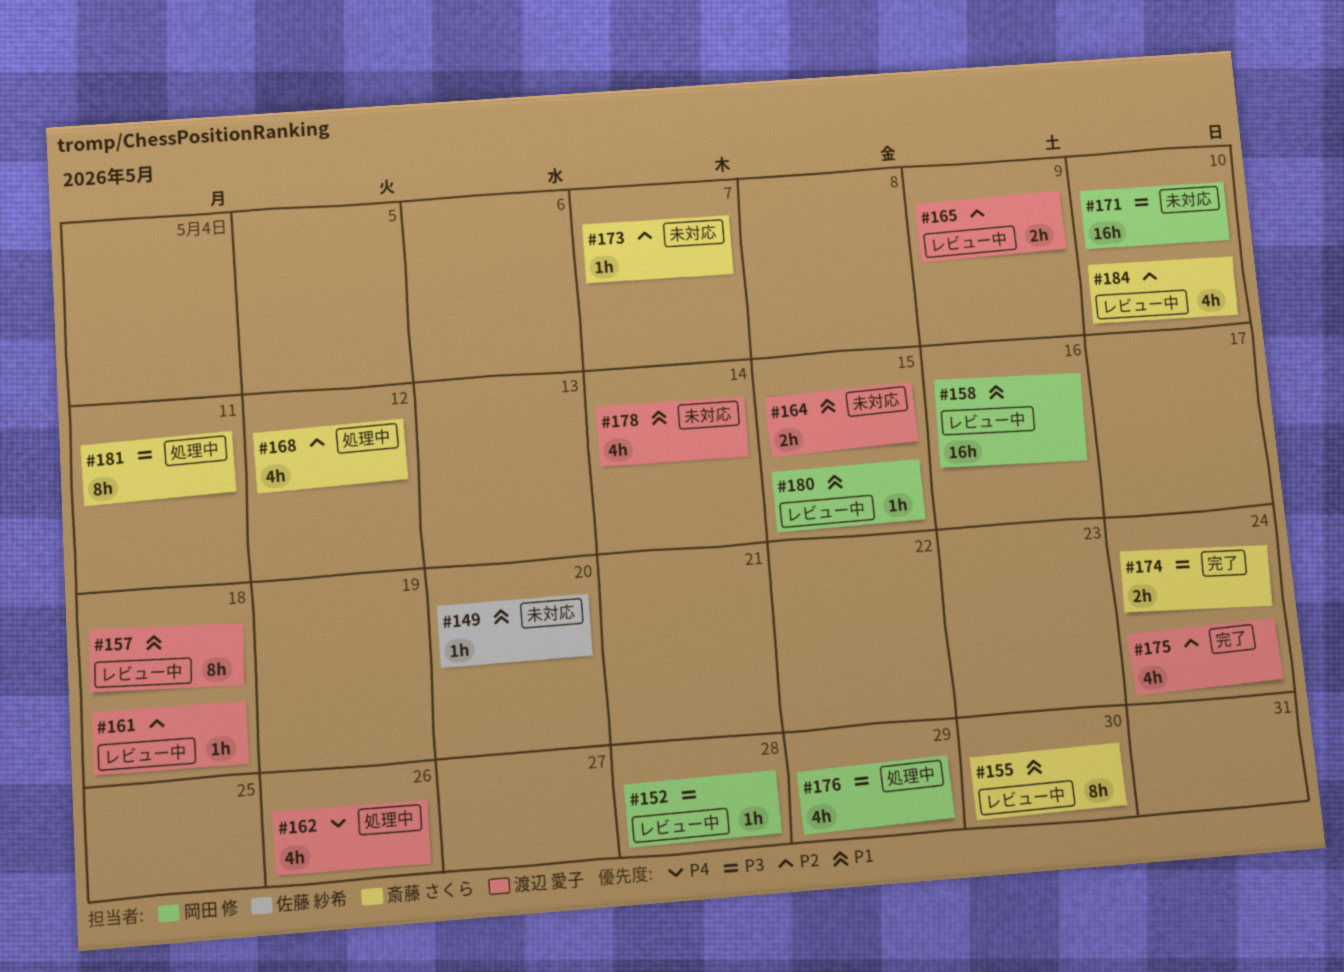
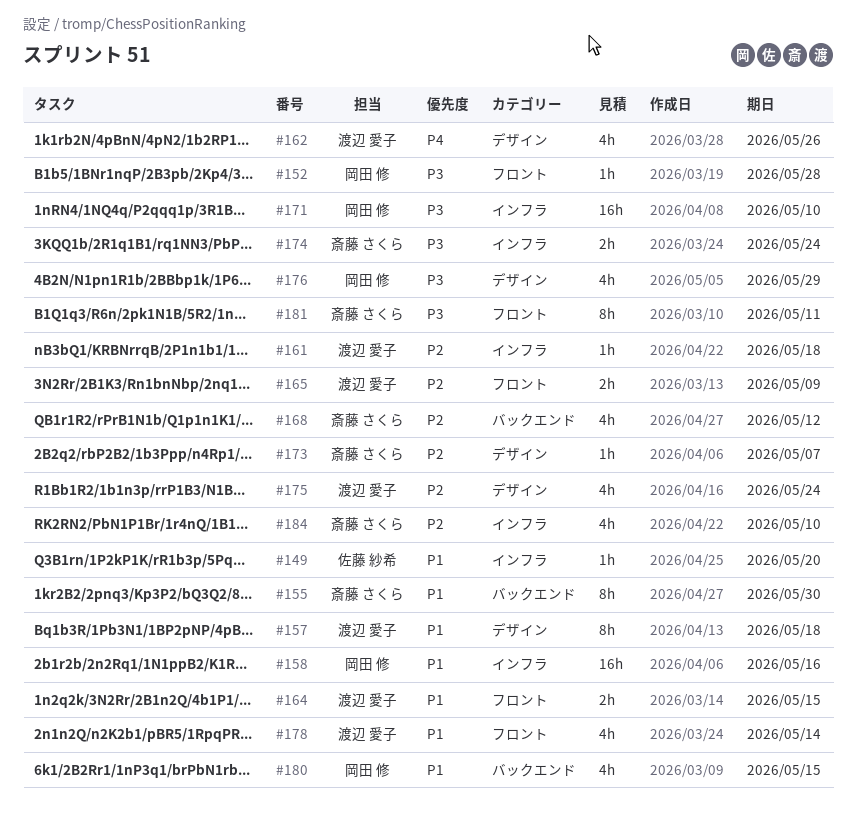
#180, estimate: 1h -> 4h

